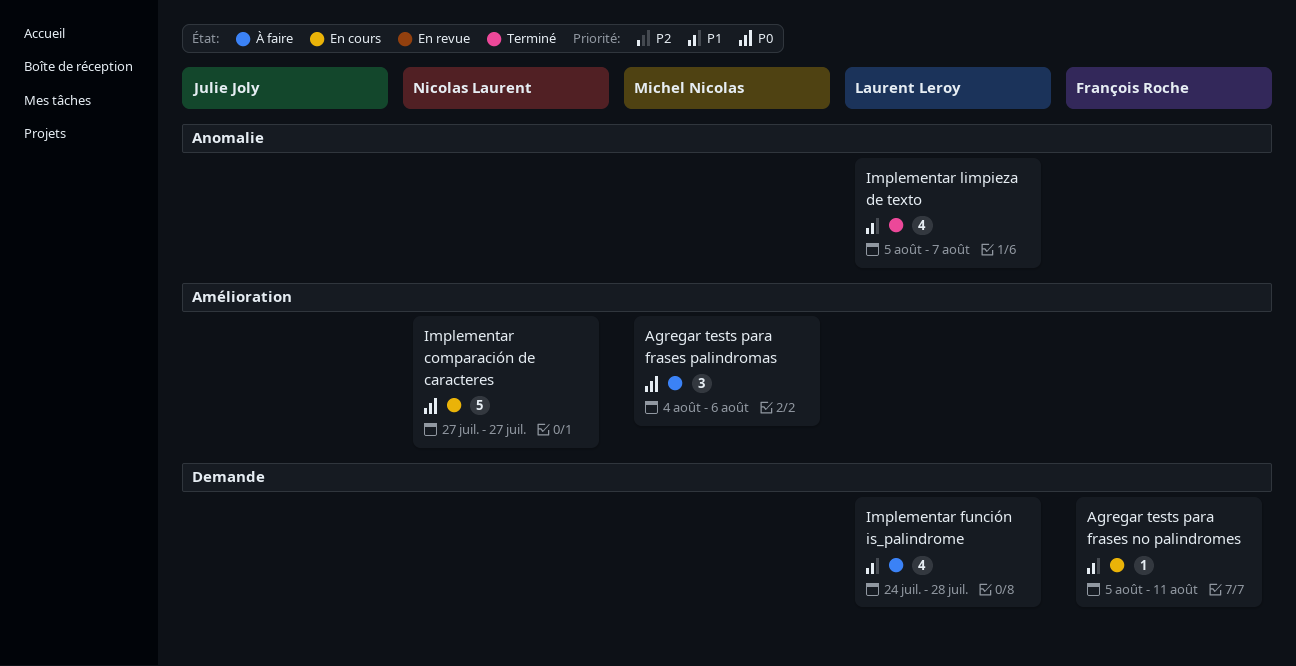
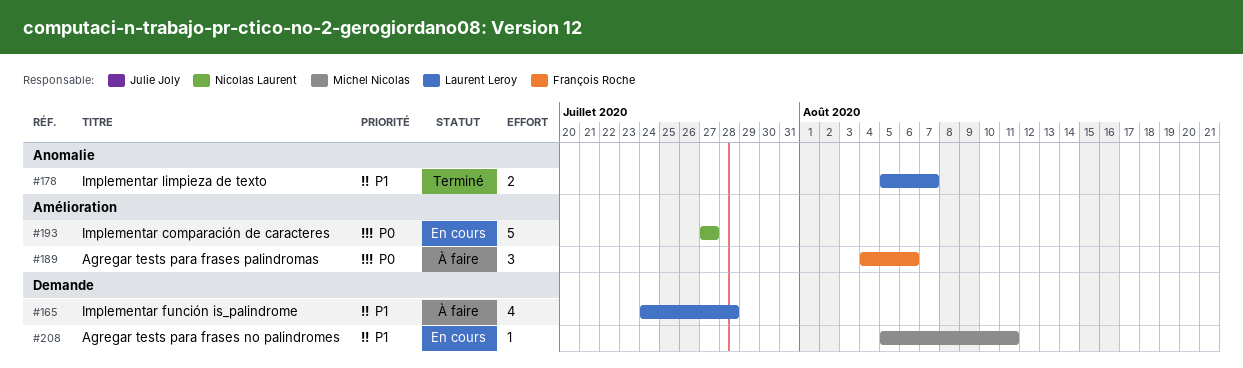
Agregar tests para frases no palindromes, owner: François Roche -> Michel Nicolas
Agregar tests para frases palindromas, owner: Michel Nicolas -> François Roche
Implementar limpieza de texto, estimate: 4 -> 2

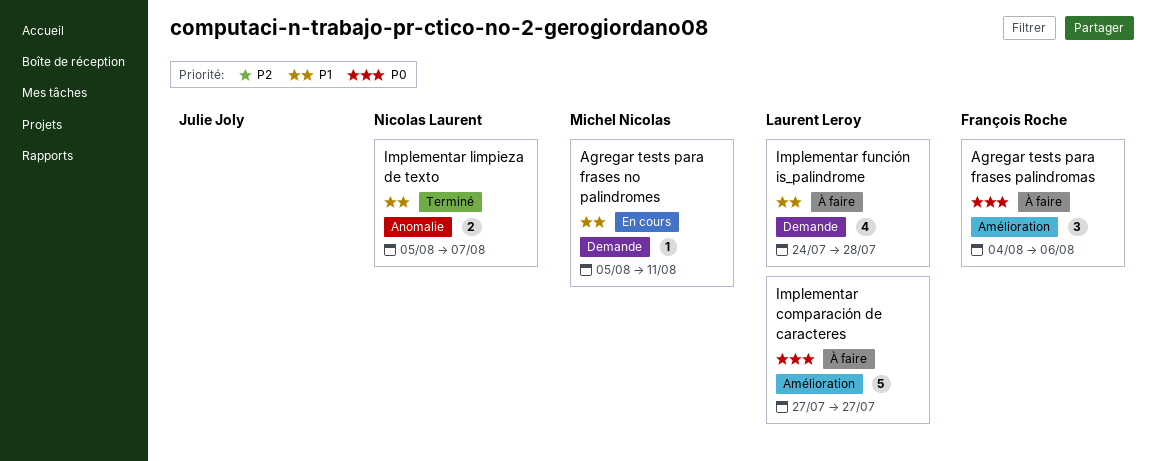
Implementar comparación de caracteres, status: En cours -> À faire
Implementar comparación de caracteres, owner: Nicolas Laurent -> Laurent Leroy
Implementar limpieza de texto, owner: Laurent Leroy -> Nicolas Laurent

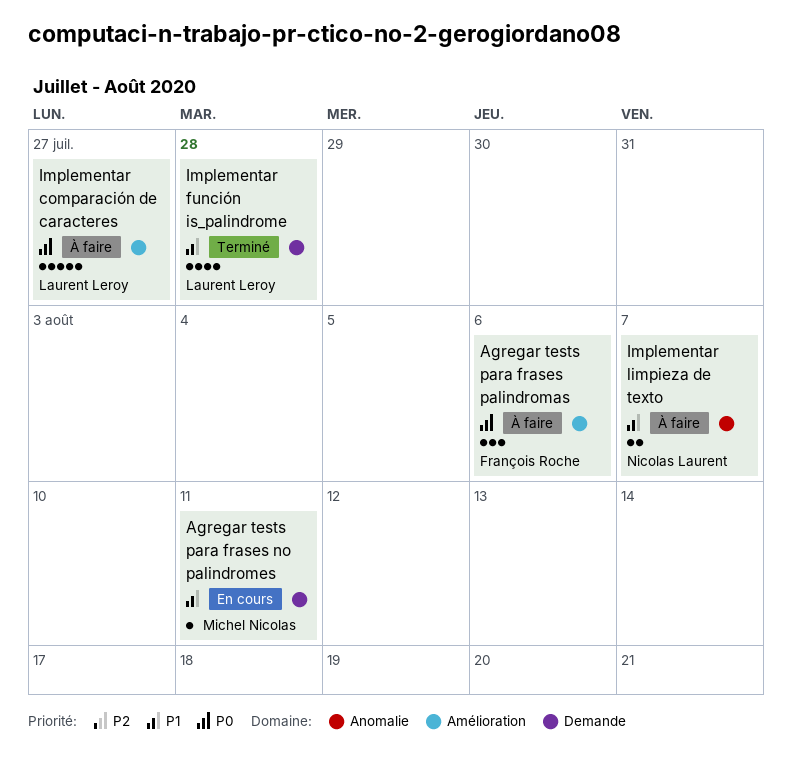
Implementar función is_palindrome, status: À faire -> Terminé
Implementar limpieza de texto, status: Terminé -> À faire

